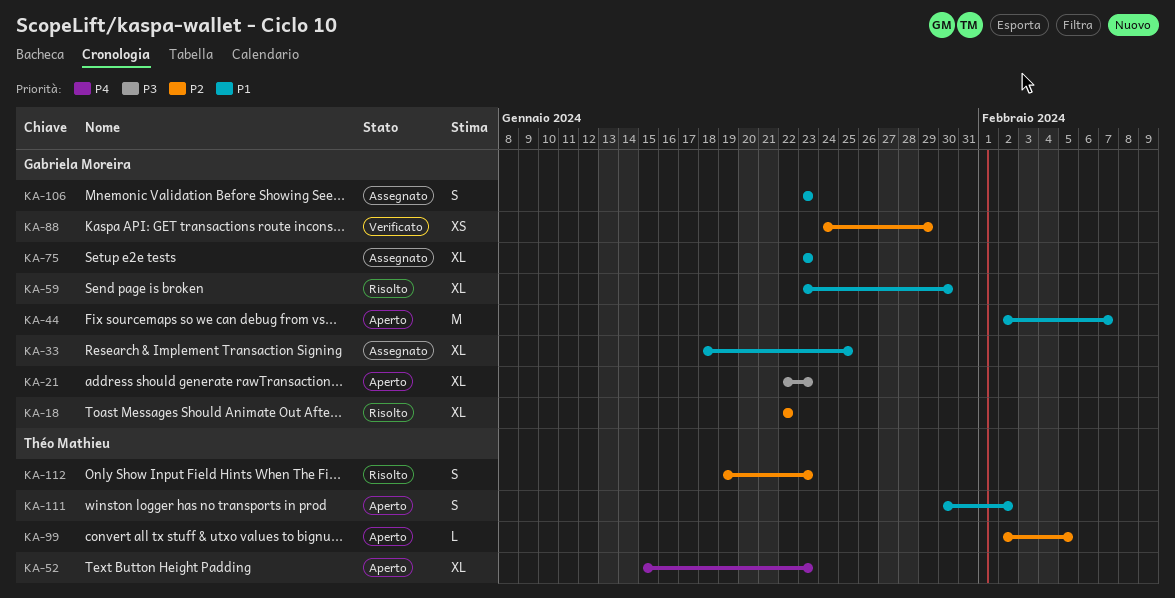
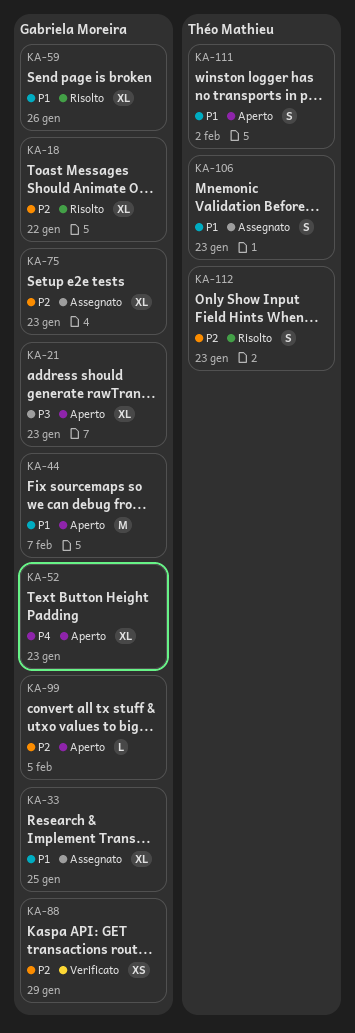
KA-52, owner: Théo Mathieu -> Gabriela Moreira
KA-59, due: Jan 30 -> Jan 26
KA-75, priority: P1 -> P2
KA-99, owner: Théo Mathieu -> Gabriela Moreira
KA-106, owner: Gabriela Moreira -> Théo Mathieu

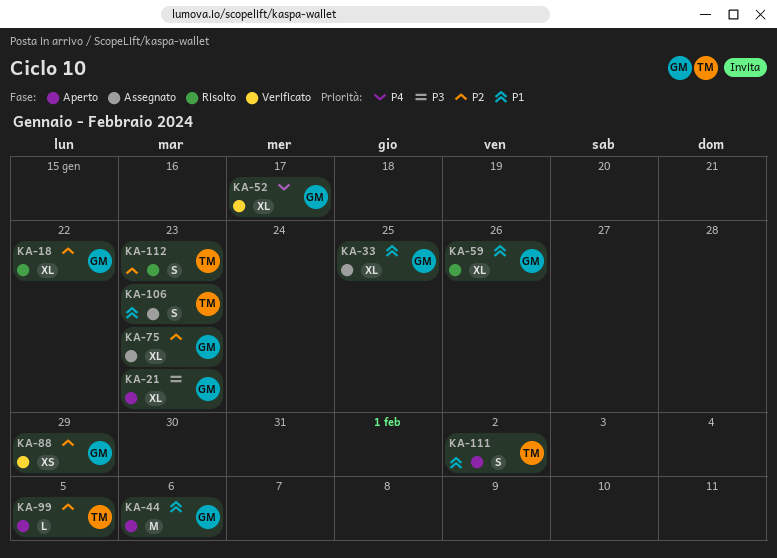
KA-44, due: Feb 7 -> Feb 6
KA-52, status: Aperto -> Verificato
KA-52, due: Jan 23 -> Jan 17
KA-99, owner: Gabriela Moreira -> Théo Mathieu

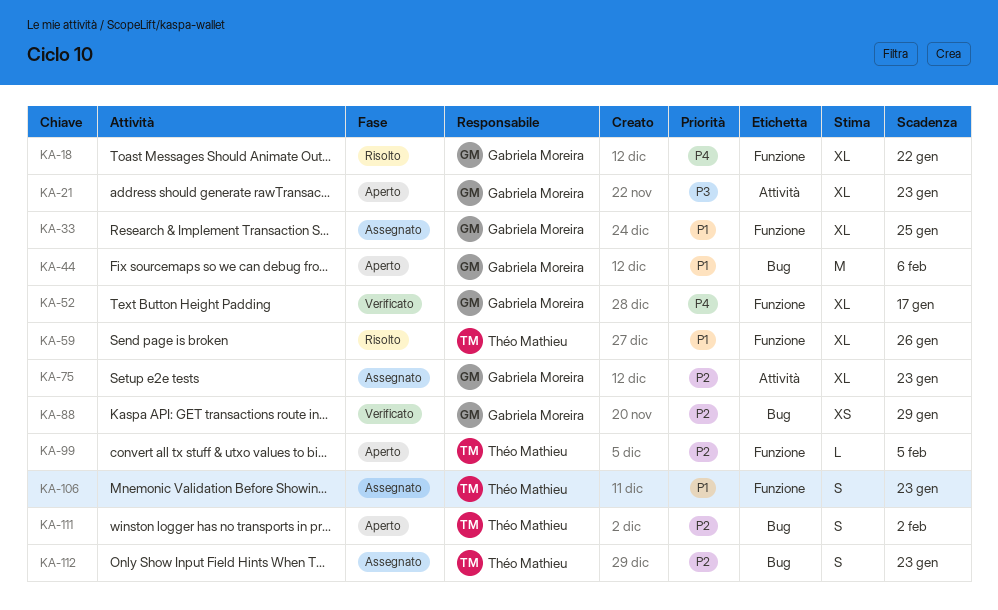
KA-18, priority: P2 -> P4
KA-59, owner: Gabriela Moreira -> Théo Mathieu
KA-111, priority: P1 -> P2
KA-112, status: Risolto -> Assegnato

